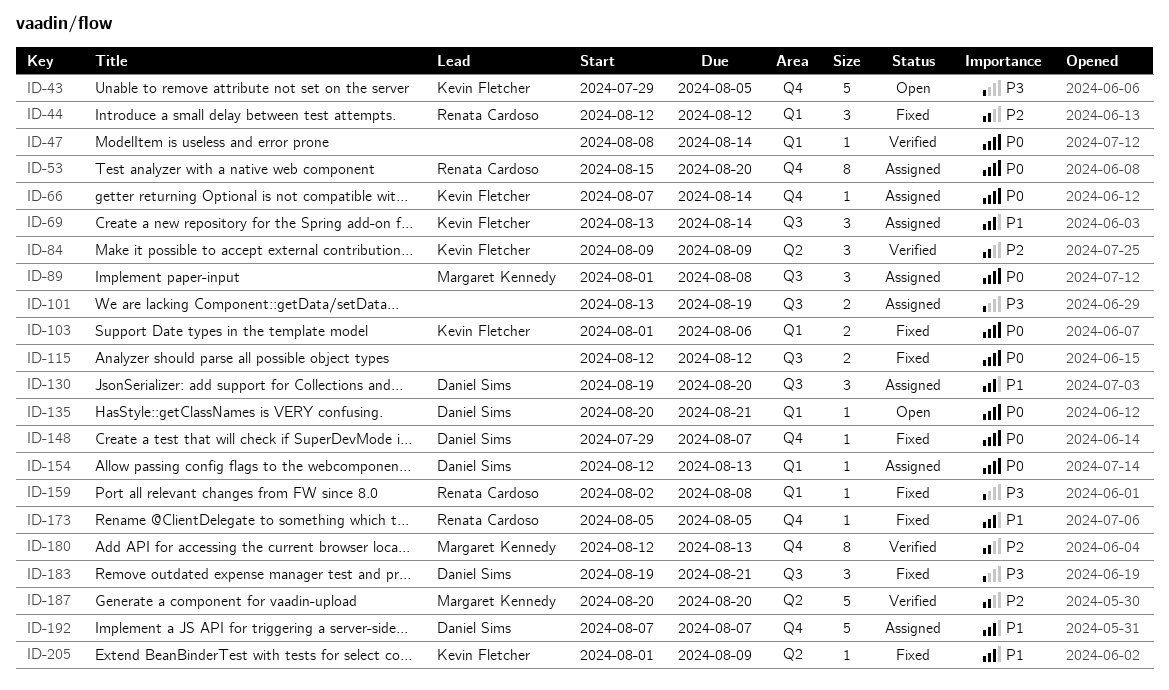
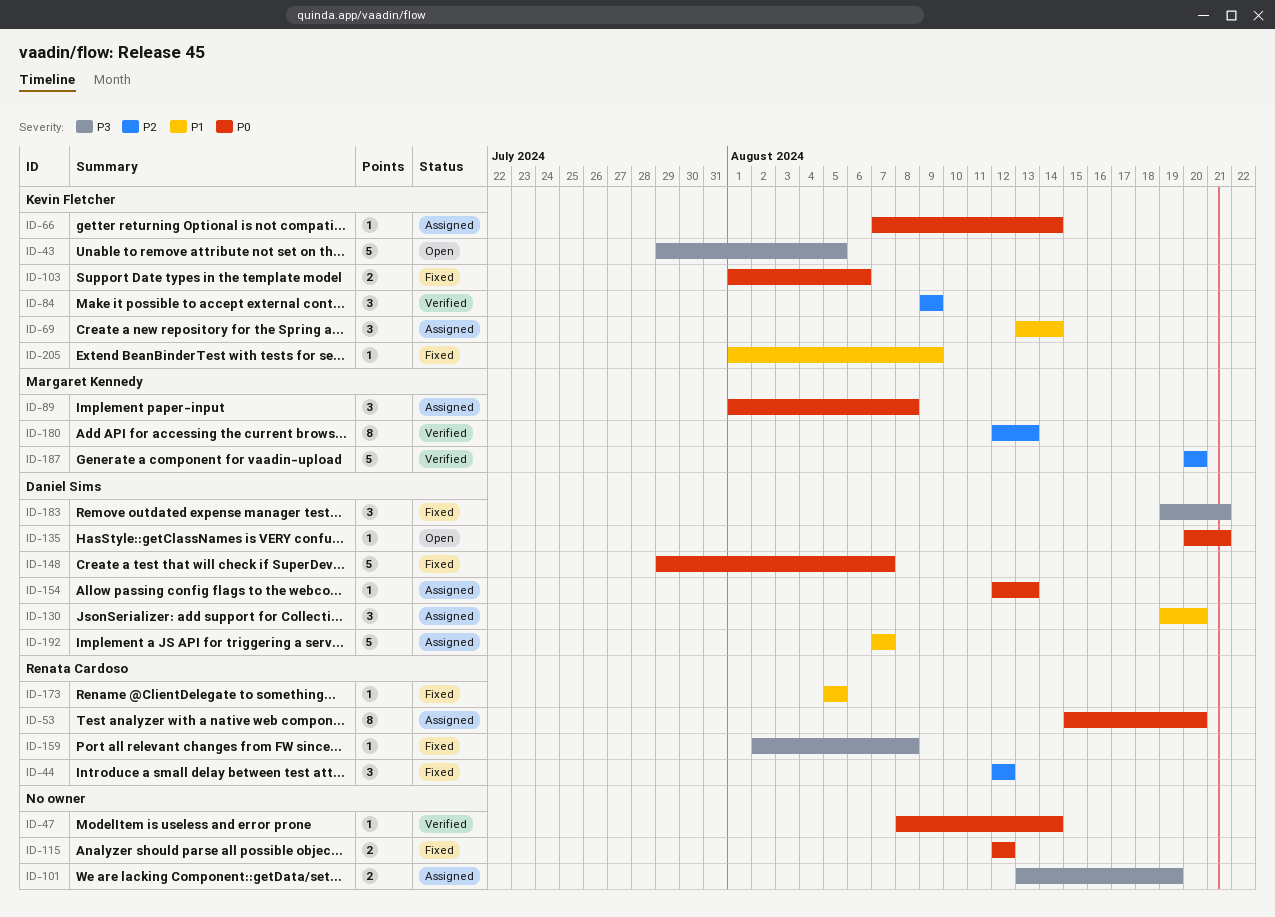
ID-148, estimate: 1 -> 5

